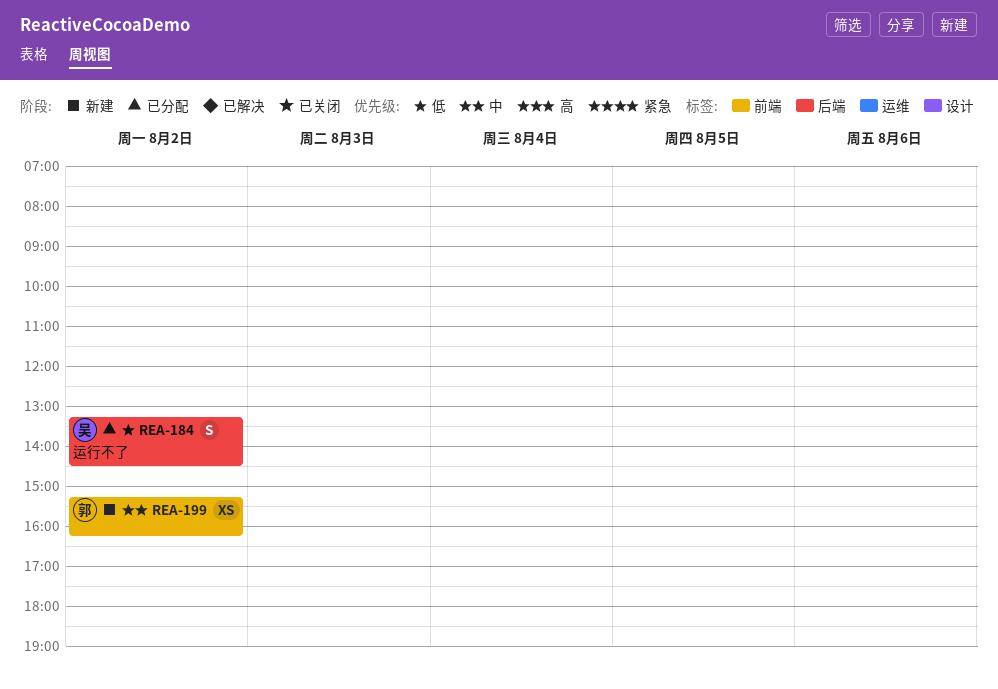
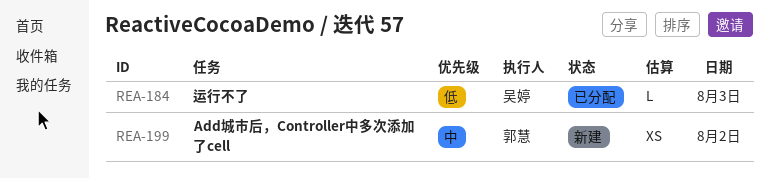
REA-184, estimate: S -> L
REA-184, day: Aug 2 -> Aug 3

